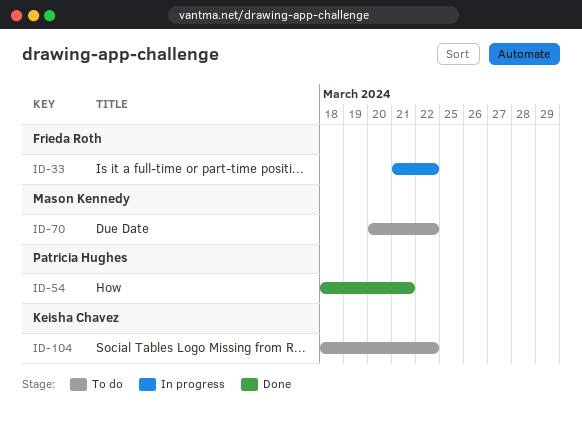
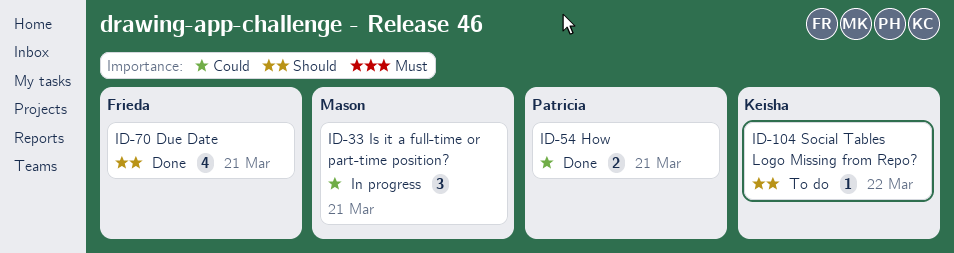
ID-33, owner: Frieda Roth -> Mason Kennedy
ID-33, due: Mar 22 -> Mar 21
ID-70, status: To do -> Done
ID-70, owner: Mason Kennedy -> Frieda Roth
ID-70, due: Mar 22 -> Mar 21

